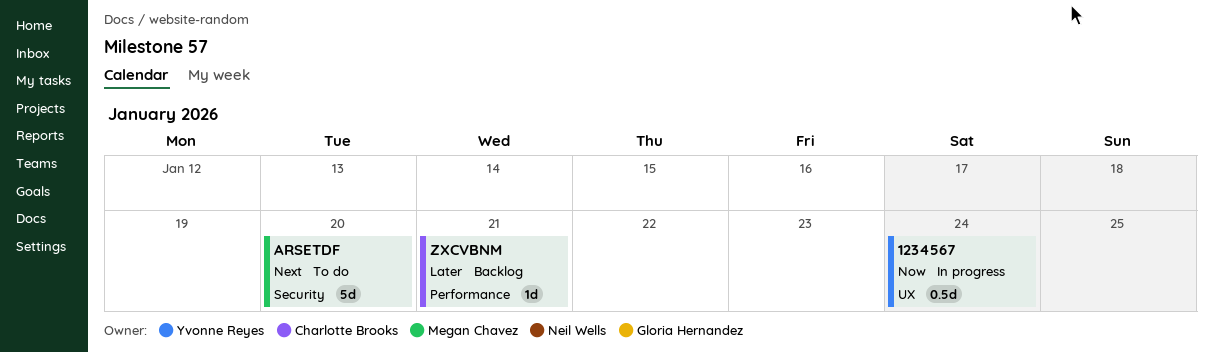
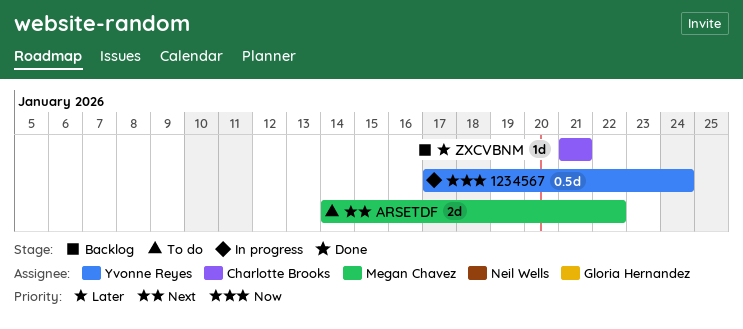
ARSETDF, estimate: 5d -> 2d
ARSETDF, due: Jan 20 -> Jan 22

